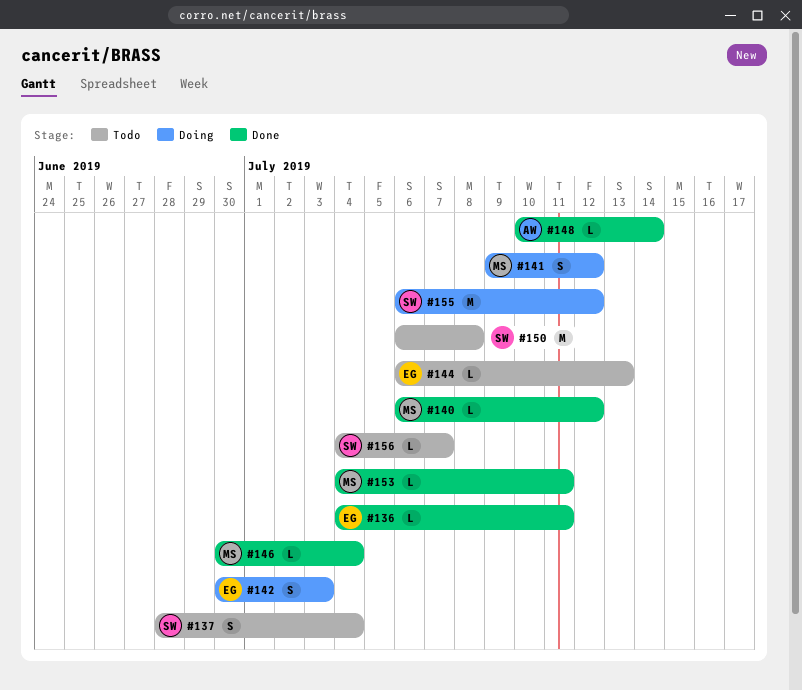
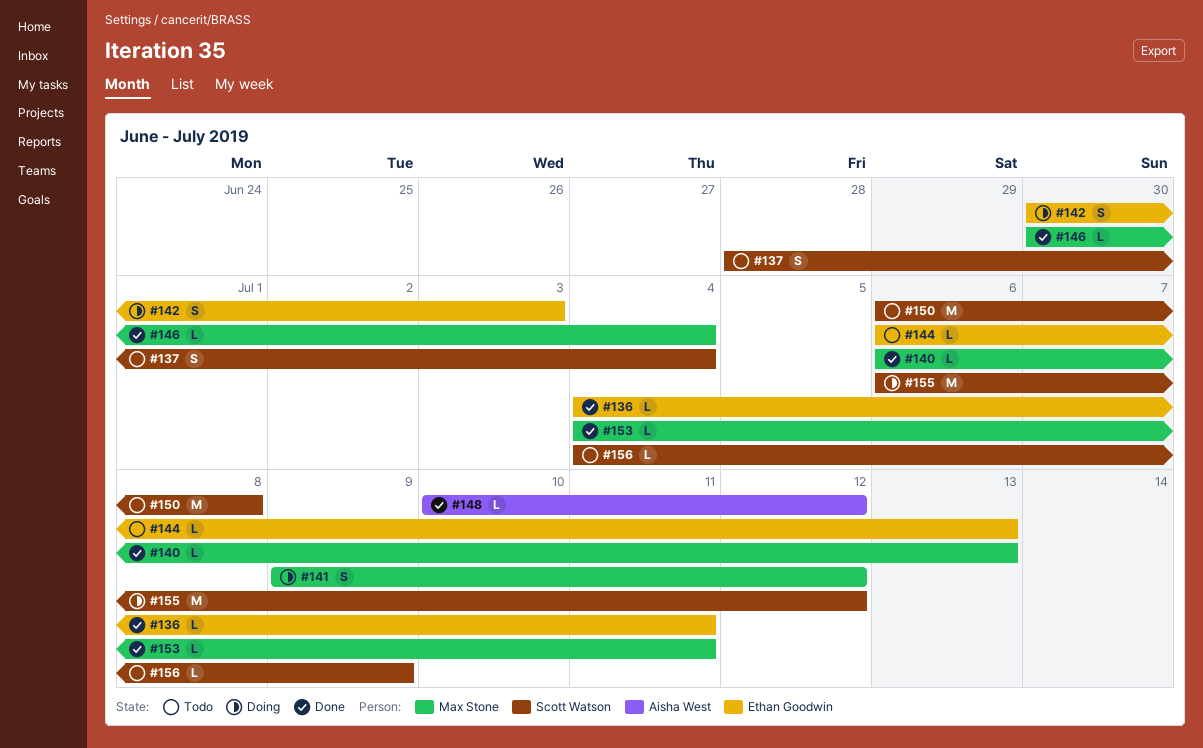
#140, due: Jul 12 -> Jul 13
#148, due: Jul 14 -> Jul 12
#156, due: Jul 7 -> Jul 9

